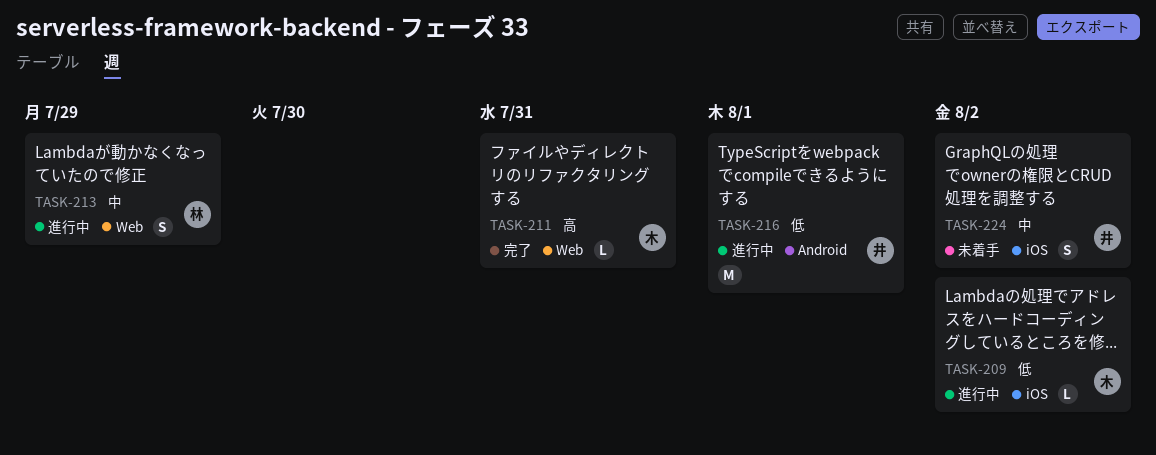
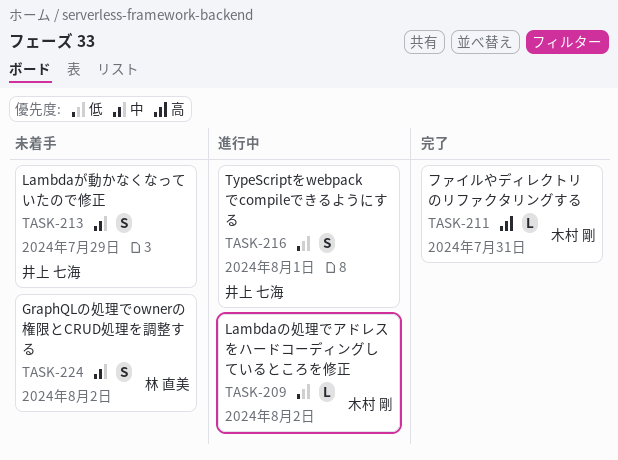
TASK-213, status: 進行中 -> 未着手
TASK-213, owner: 林 直美 -> 井上 七海
TASK-216, estimate: M -> S
TASK-224, owner: 井上 七海 -> 林 直美

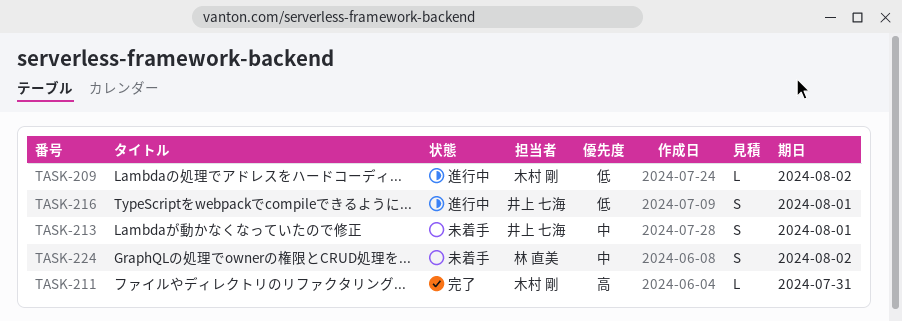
TASK-213, due: Jul 29 -> Aug 1

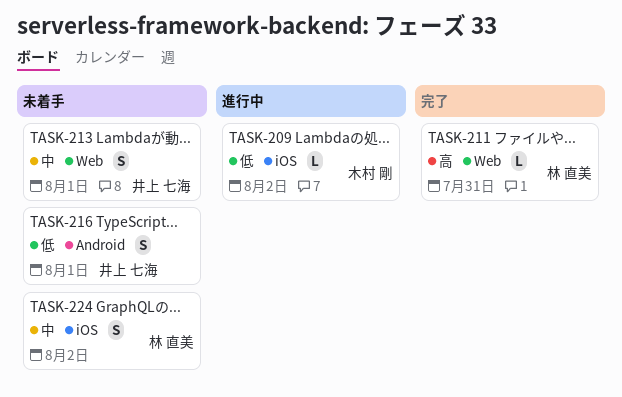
TASK-211, owner: 木村 剛 -> 林 直美
TASK-216, status: 進行中 -> 未着手

